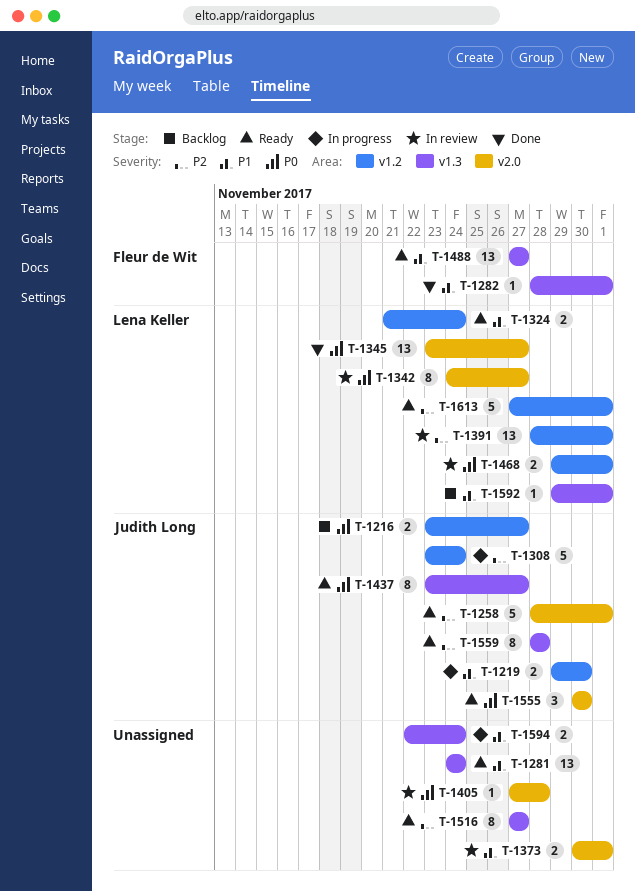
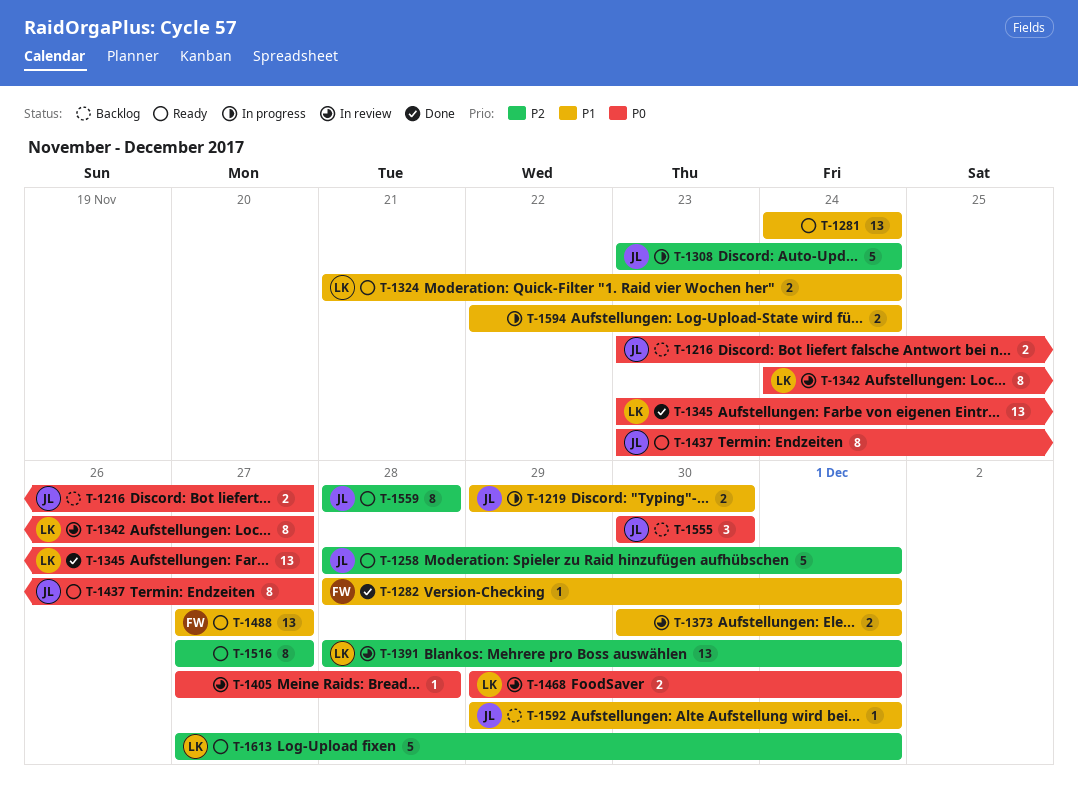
T-1555, status: Ready -> Backlog
T-1592, owner: Lena Keller -> Judith Long

